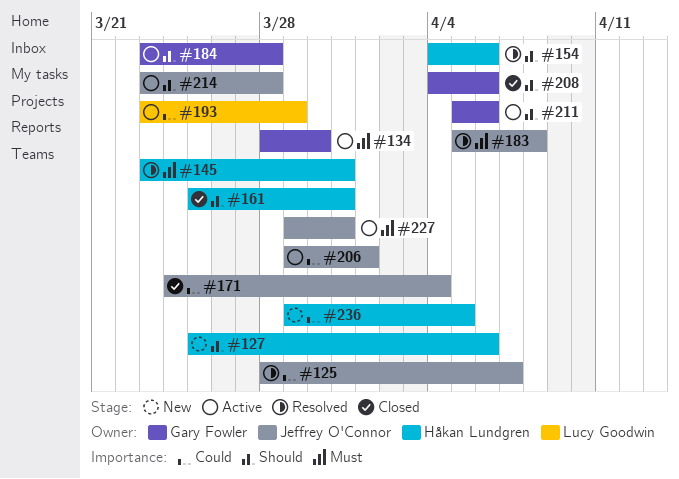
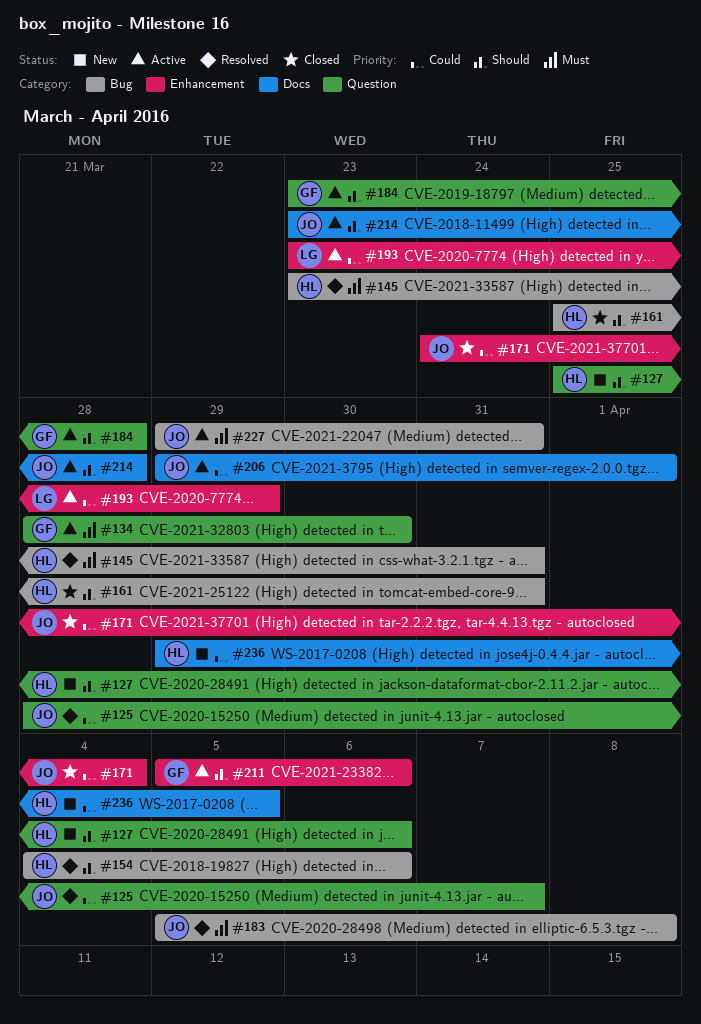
#208: present -> none

